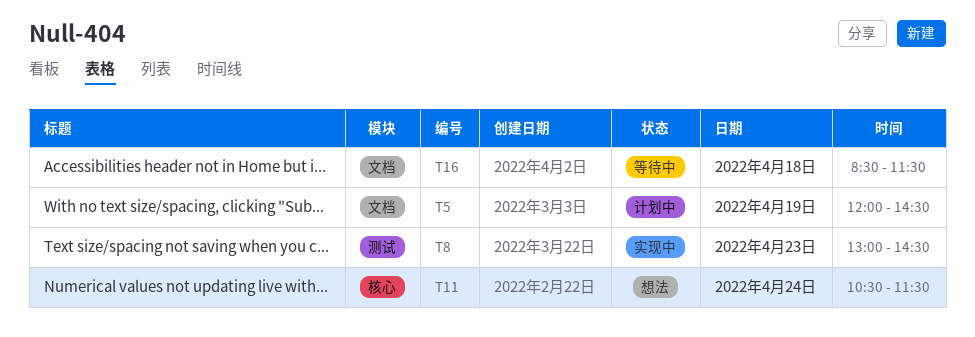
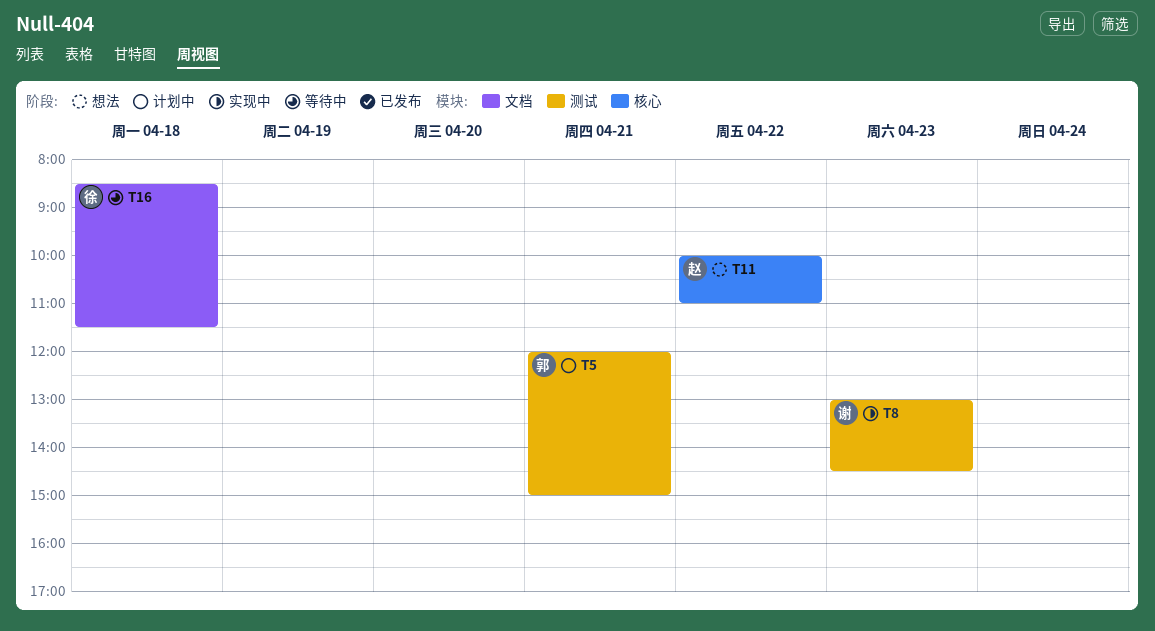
T5, label: 文档 -> 测试
T5, day: Apr 19 -> Apr 21
T5, ends: 14:30 -> 15:00
T11, day: Apr 24 -> Apr 22
T11, begins: 10:30 -> 10:00
T11, ends: 11:30 -> 11:00

